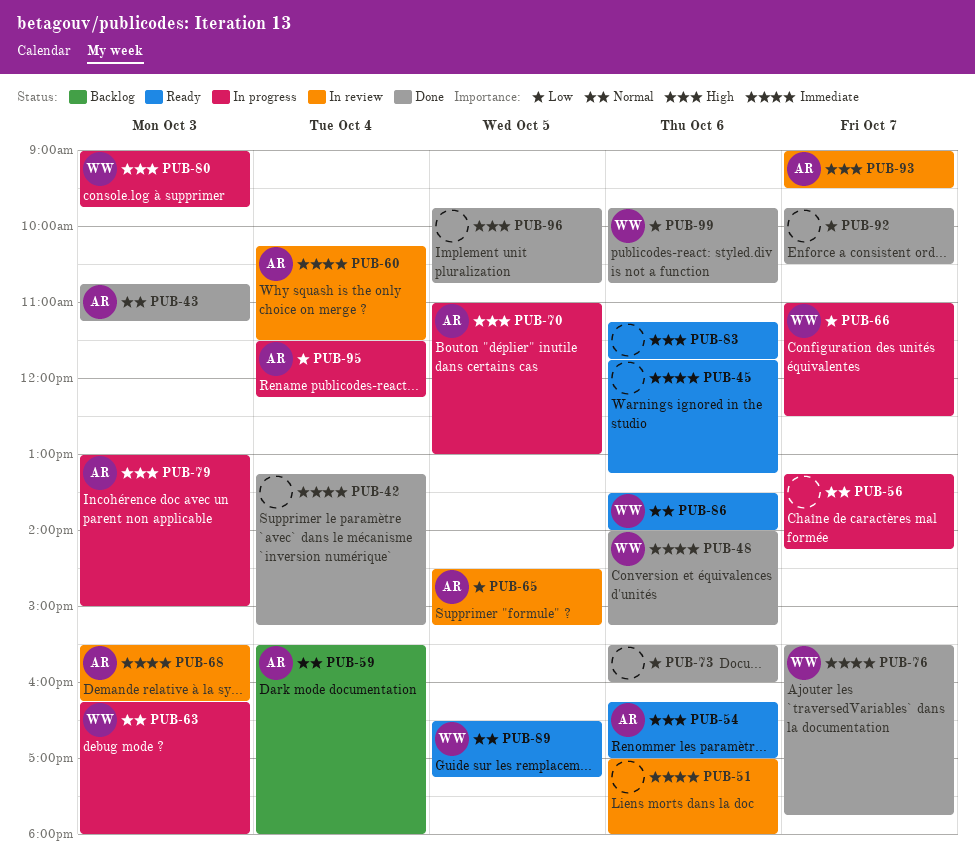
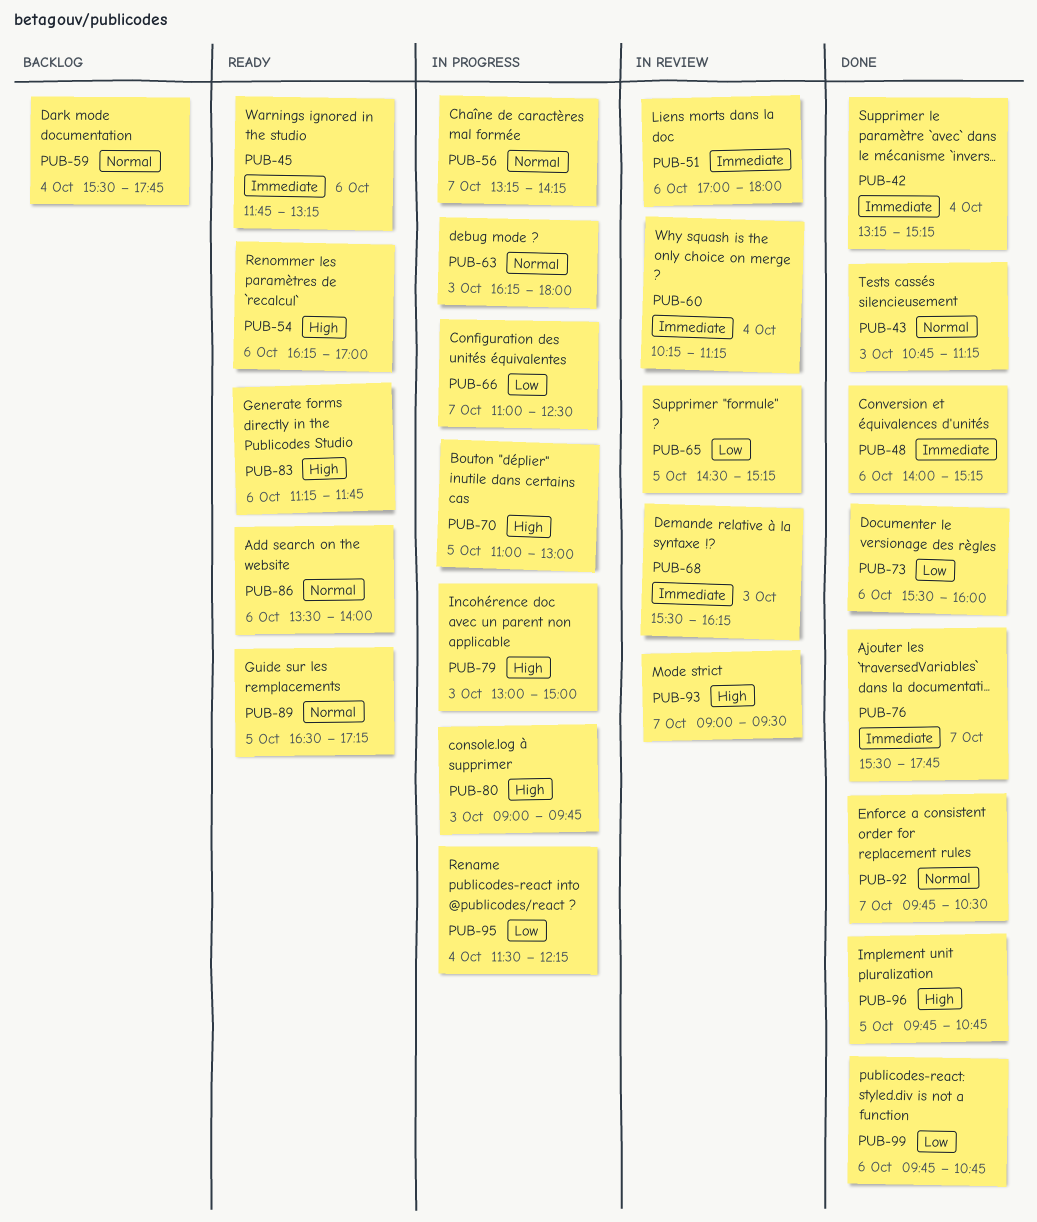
PUB-59, ends: 18:00 -> 17:45
PUB-60, ends: 11:30 -> 11:15
PUB-92, priority: Low -> Normal

